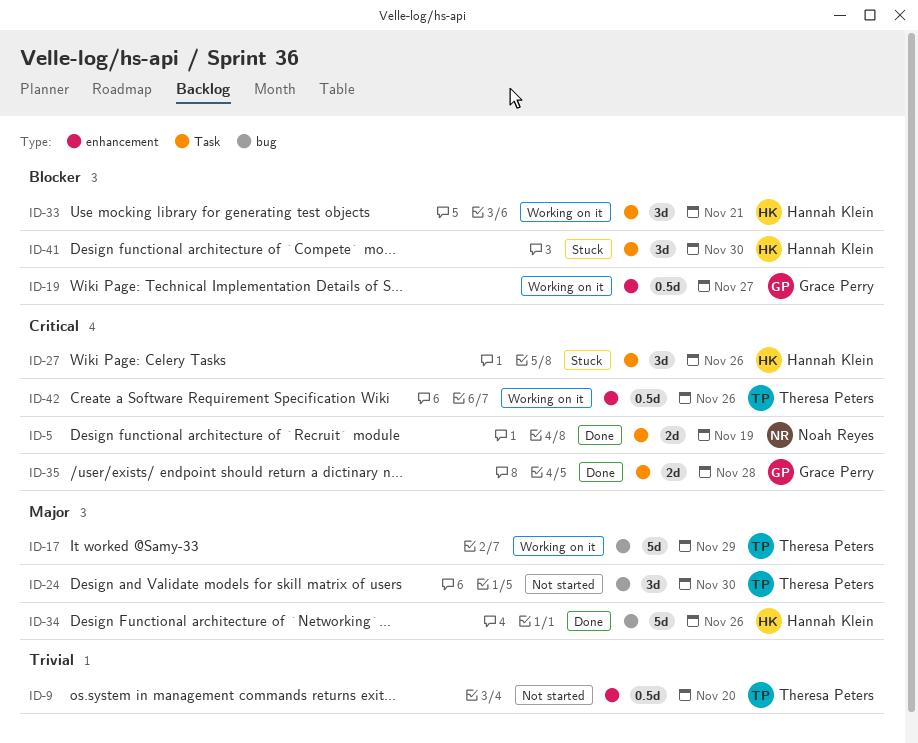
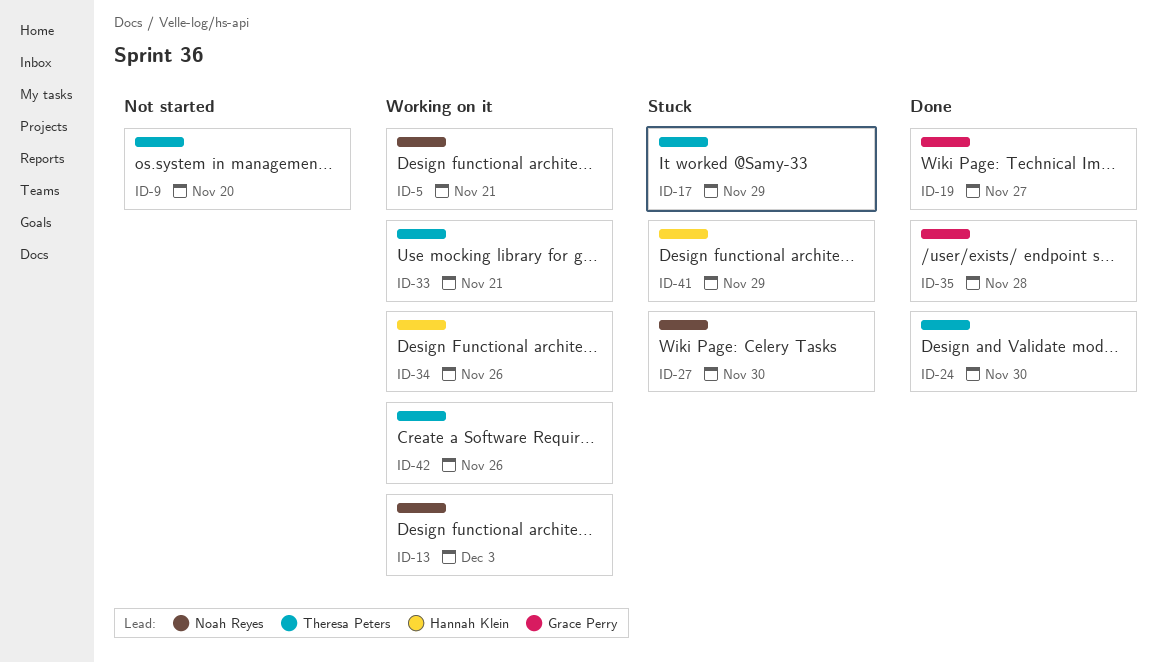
ID-5, status: Done -> Working on it
ID-5, due: Nov 19 -> Nov 21
ID-13: none -> present
ID-17, status: Working on it -> Stuck
ID-19, status: Working on it -> Done
ID-24, status: Not started -> Done
ID-27, owner: Hannah Klein -> Noah Reyes
ID-27, due: Nov 26 -> Nov 30
ID-33, owner: Hannah Klein -> Theresa Peters
ID-34, status: Done -> Working on it
ID-41, due: Nov 30 -> Nov 29

